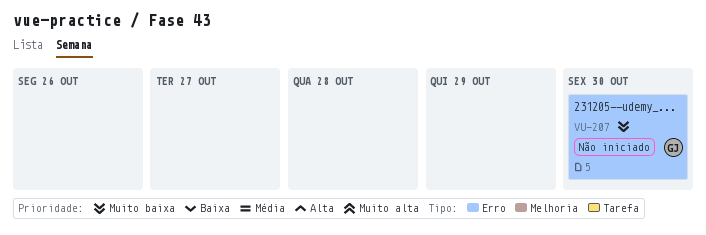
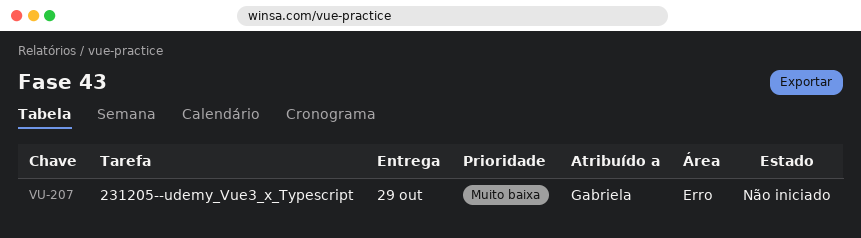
VU-207, due: Oct 30 -> Oct 29

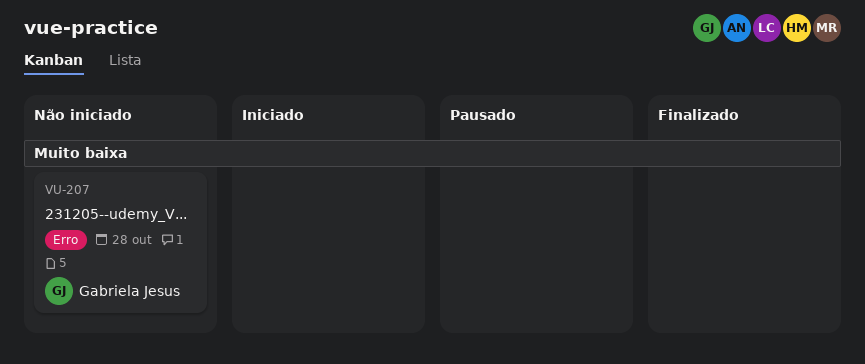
VU-207, due: Oct 29 -> Oct 28

